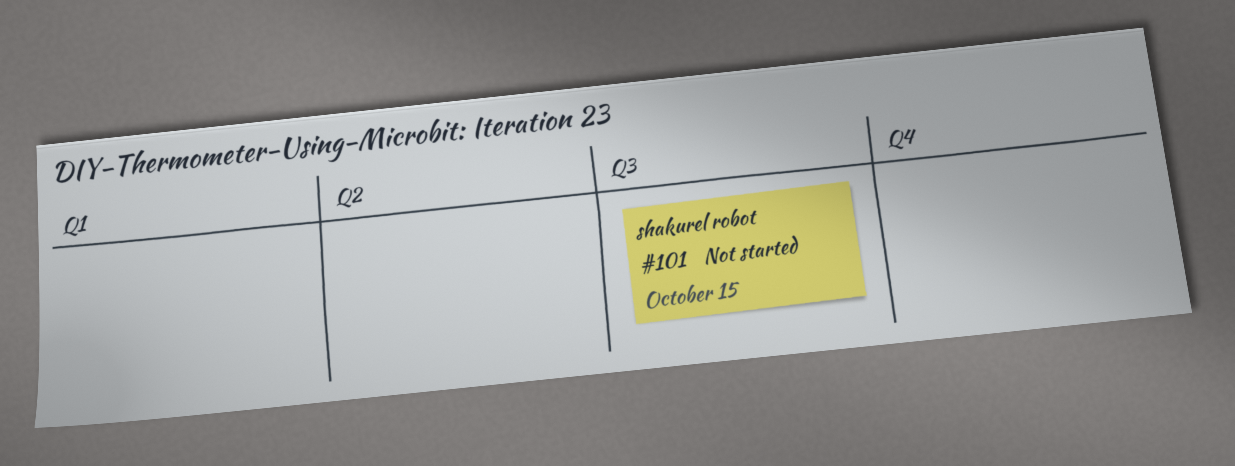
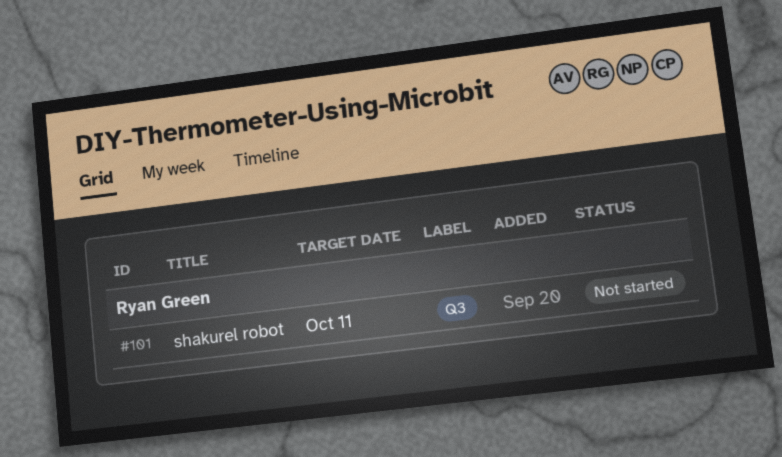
#101, due: Oct 15 -> Oct 11

